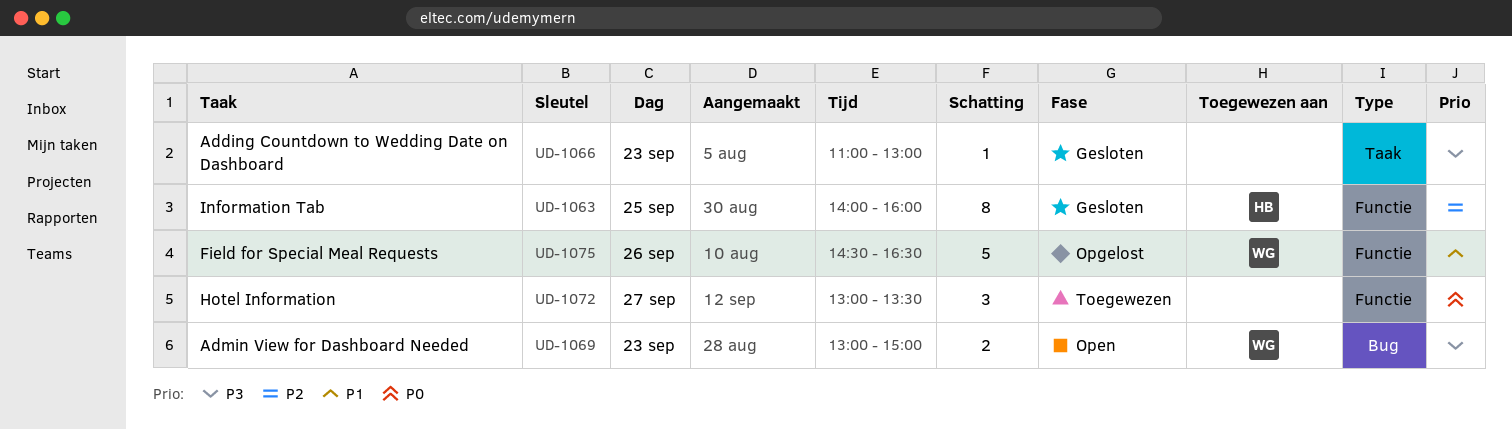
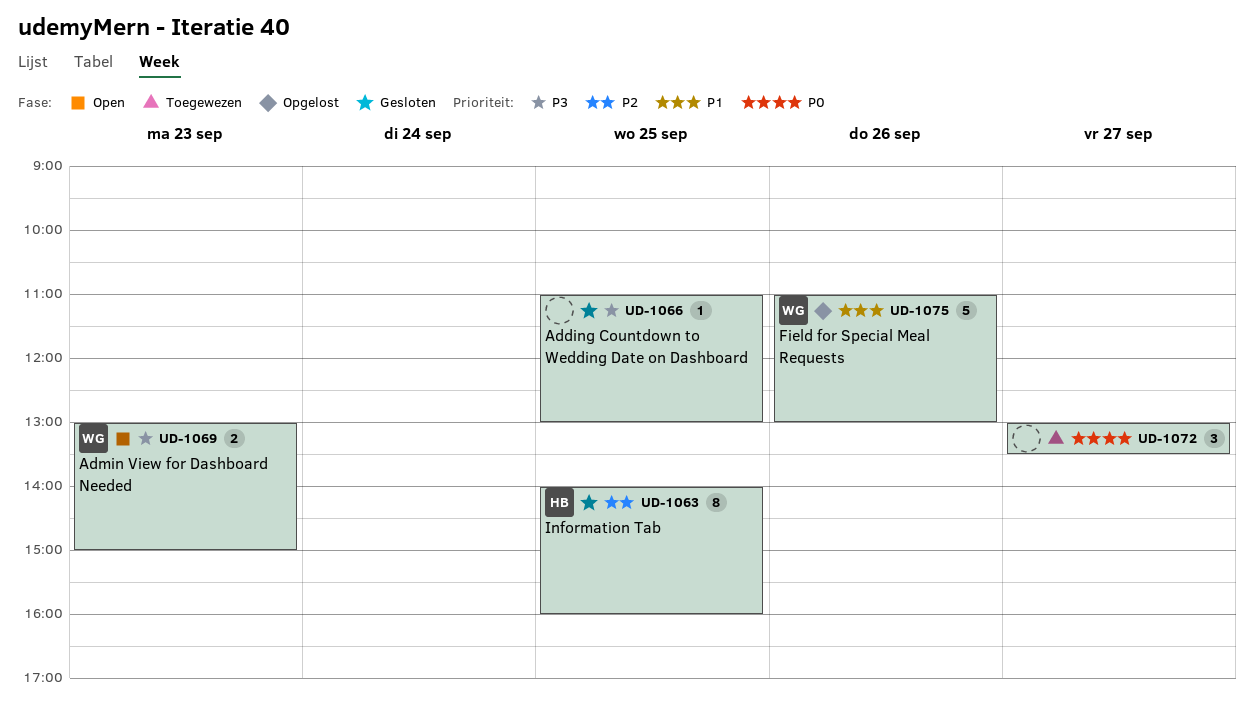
UD-1066, day: Sep 23 -> Sep 25
UD-1075, begins: 14:30 -> 11:00
UD-1075, ends: 16:30 -> 13:00

